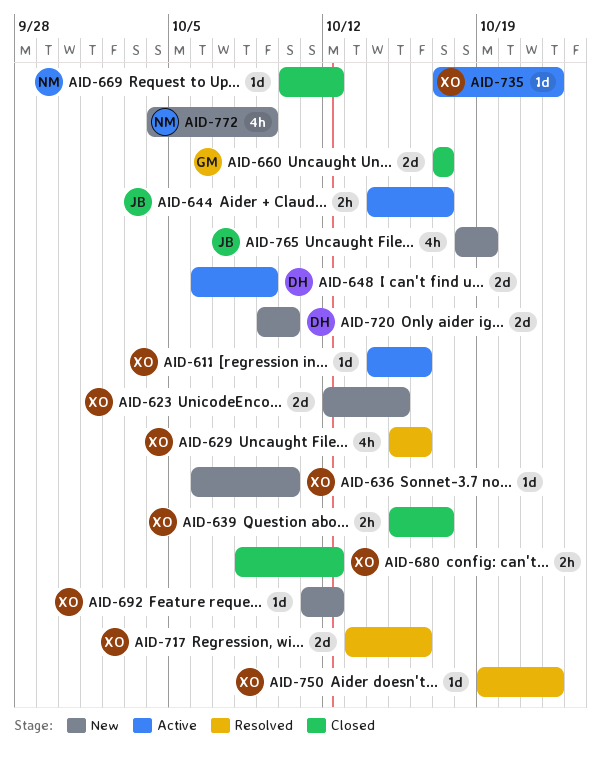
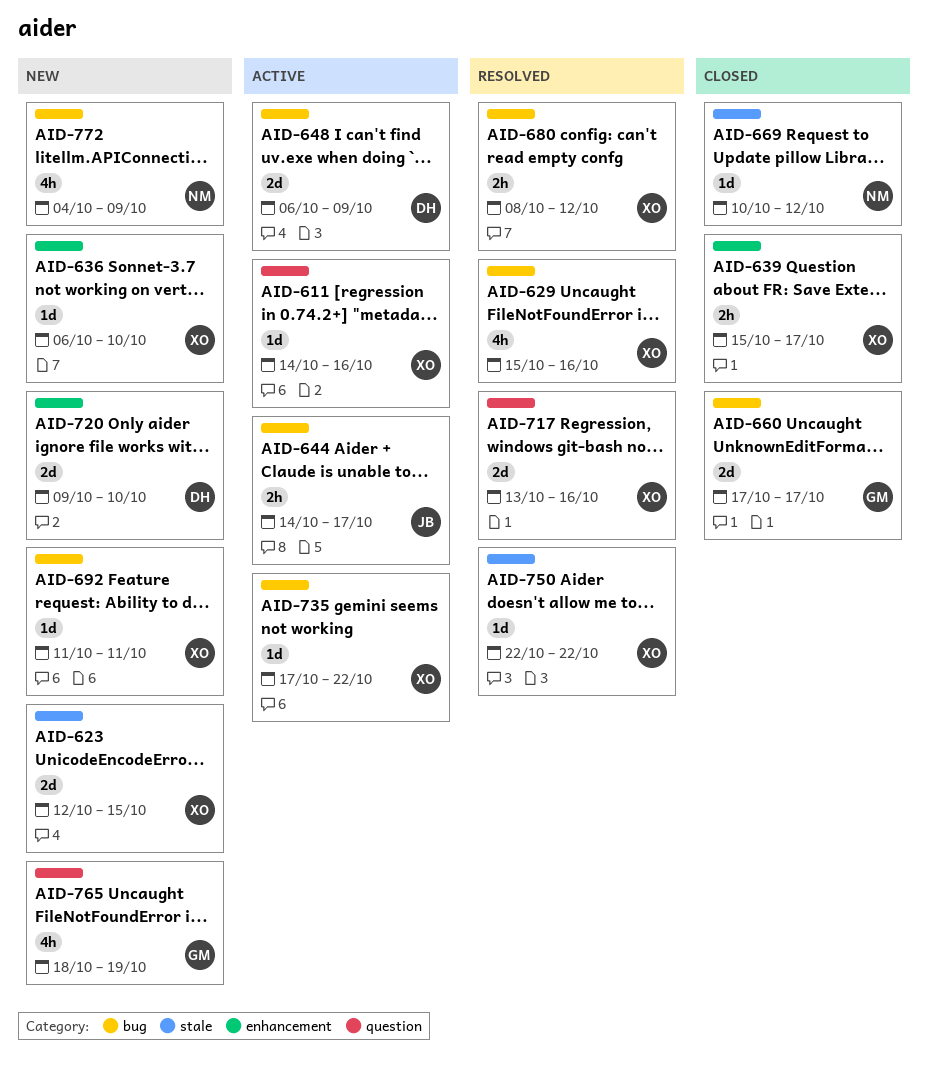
AID-680, status: Closed -> Resolved
AID-692, due: Oct 12 -> Oct 11
AID-750, start: Oct 19 -> Oct 22
AID-765, owner: JB -> GM

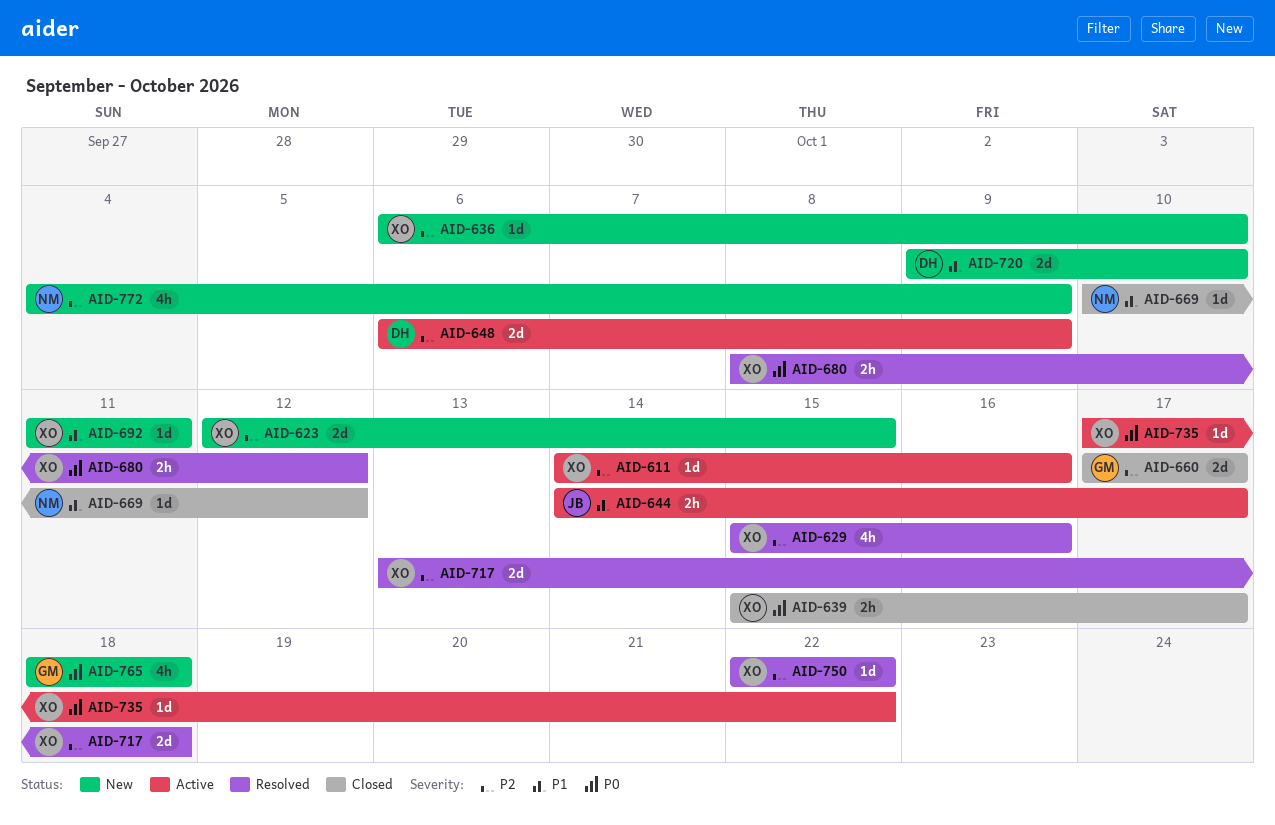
AID-717, due: Oct 16 -> Oct 18
AID-765, due: Oct 19 -> Oct 18

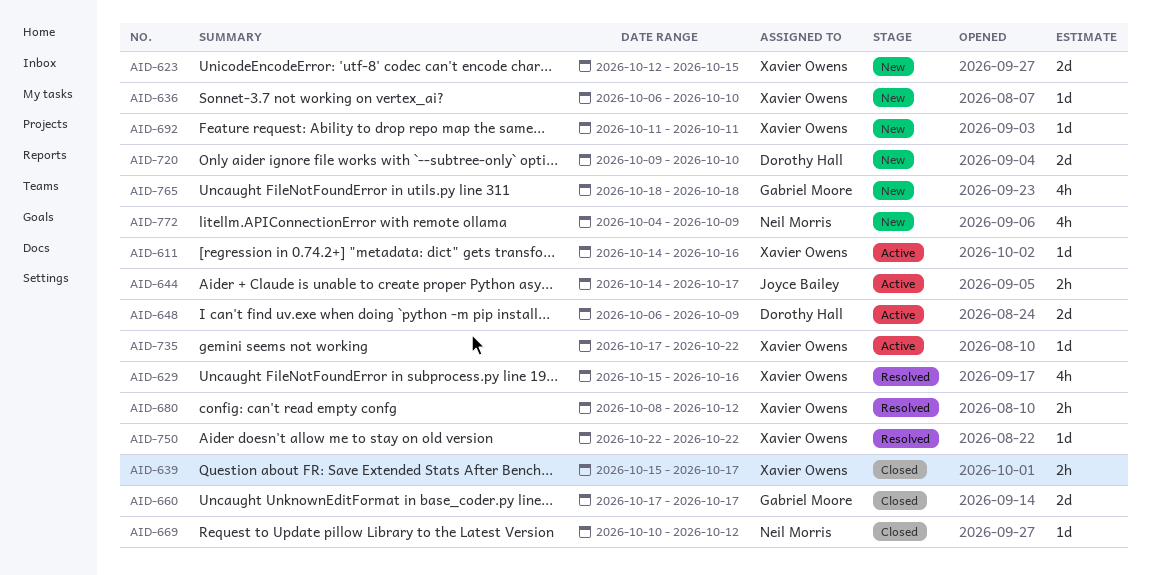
AID-717: present -> none

